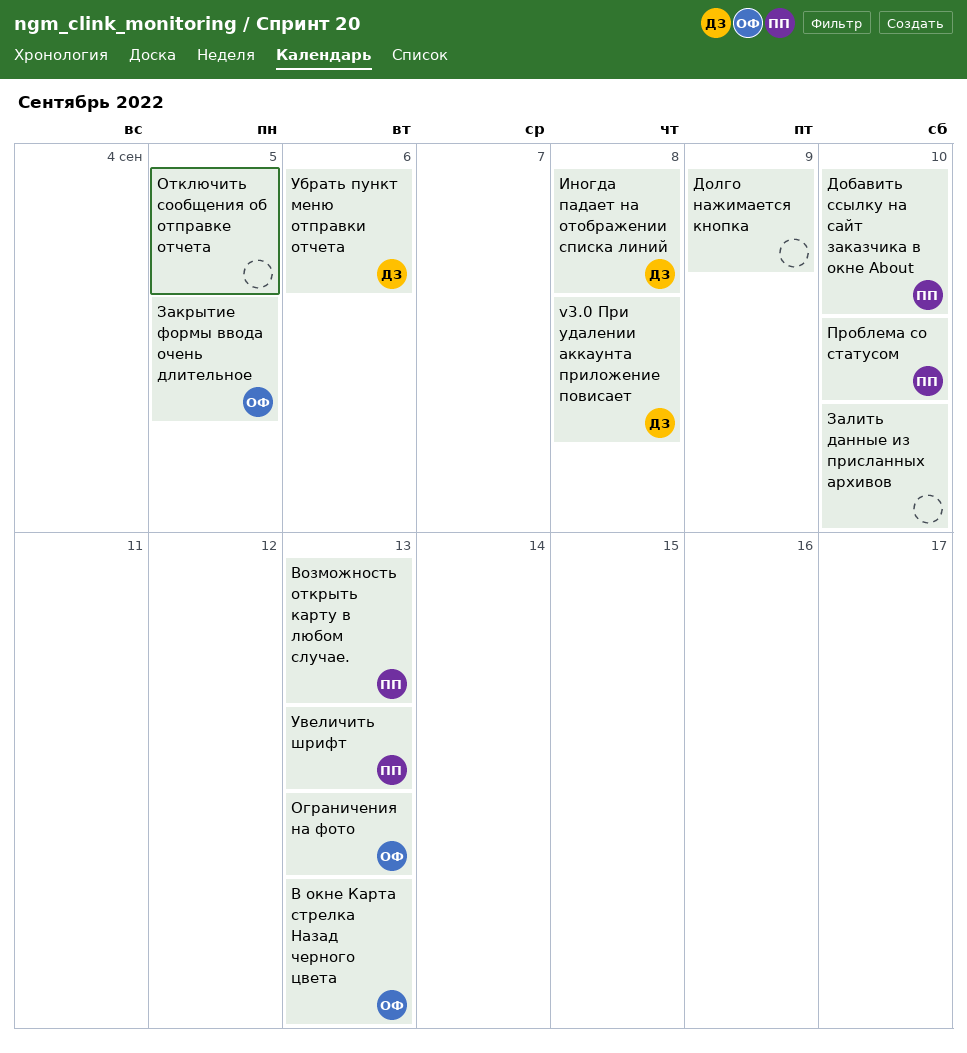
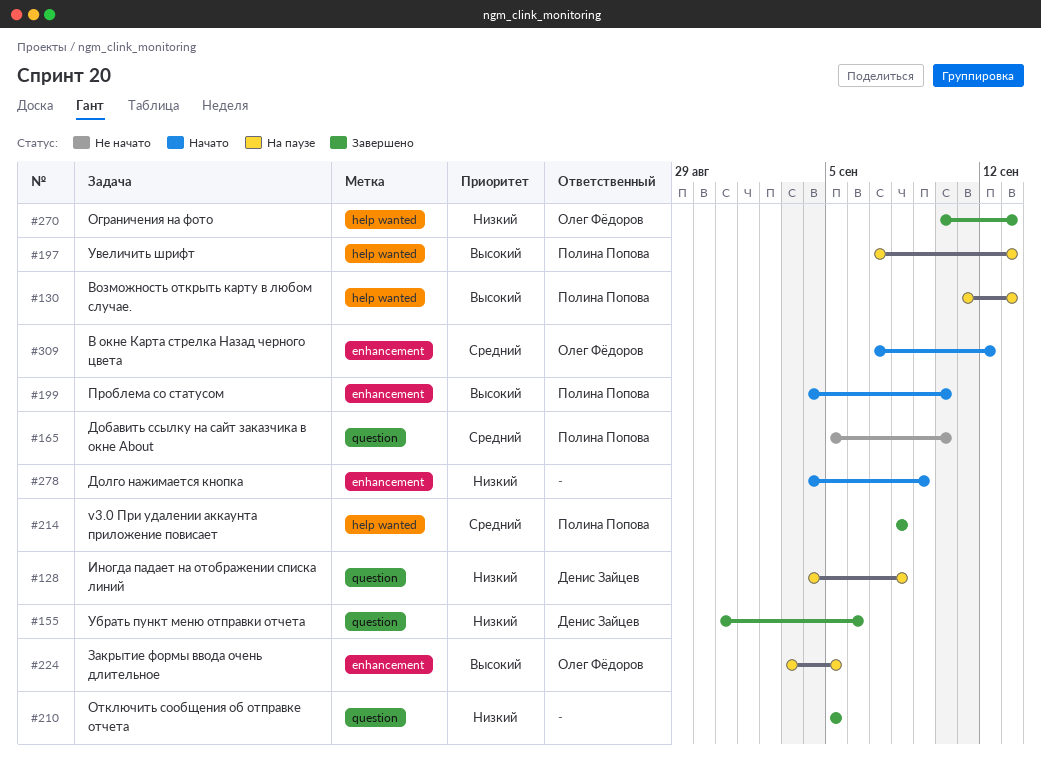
v3.0 При удалении аккаунта приложение повисает, owner: Денис Зайцев -> Полина Попова
В окне Карта стрелка Назад черного цвета, due: Sep 13 -> Sep 12
Залить данные из присланных архивов: present -> none

